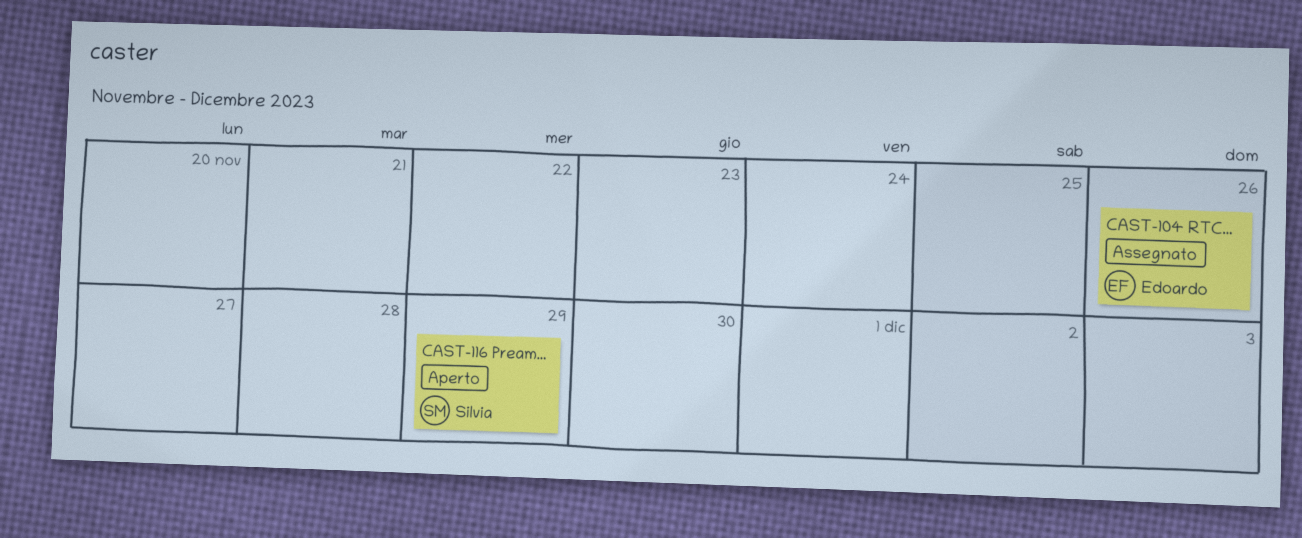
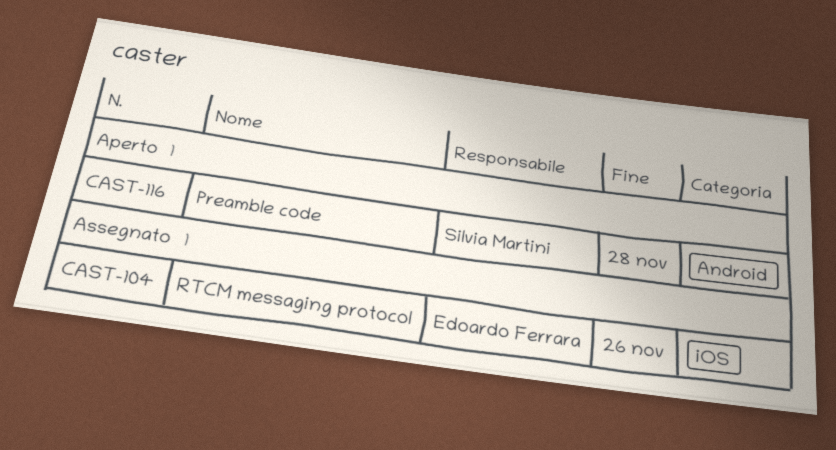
CAST-116, due: Nov 29 -> Nov 28

